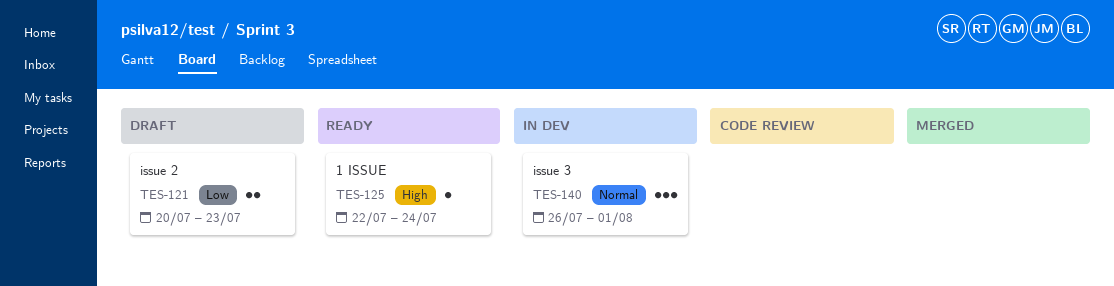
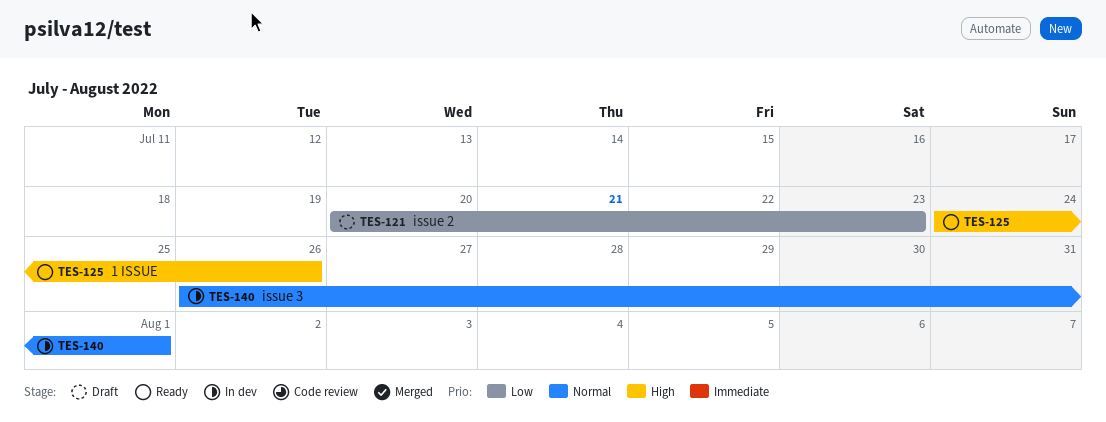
TES-125, start: Jul 22 -> Jul 24
TES-125, due: Jul 24 -> Jul 26

